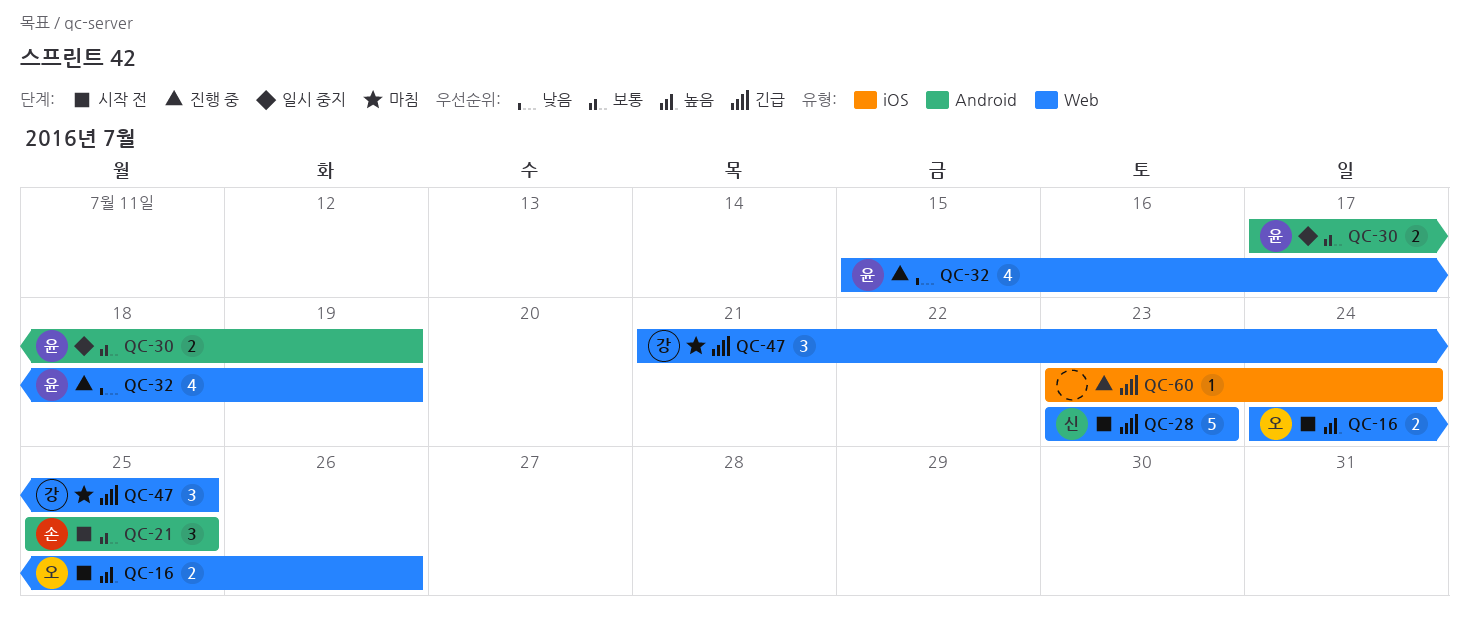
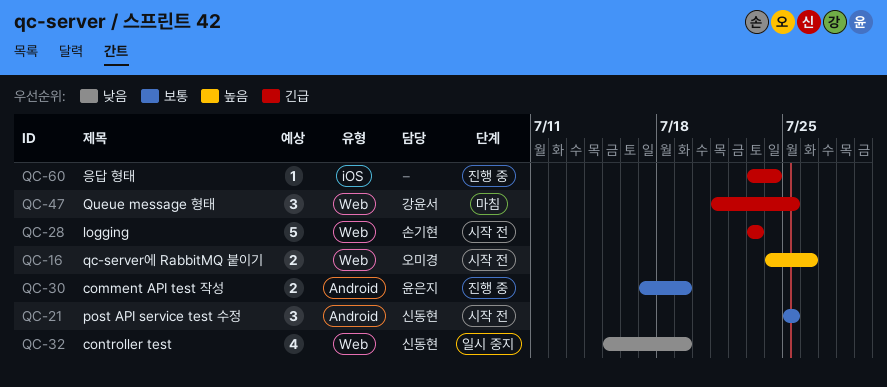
QC-21, owner: 손기현 -> 신동현
QC-28, owner: 신동현 -> 손기현
QC-30, status: 일시 중지 -> 진행 중
QC-32, status: 진행 중 -> 일시 중지
QC-32, owner: 윤은지 -> 신동현

